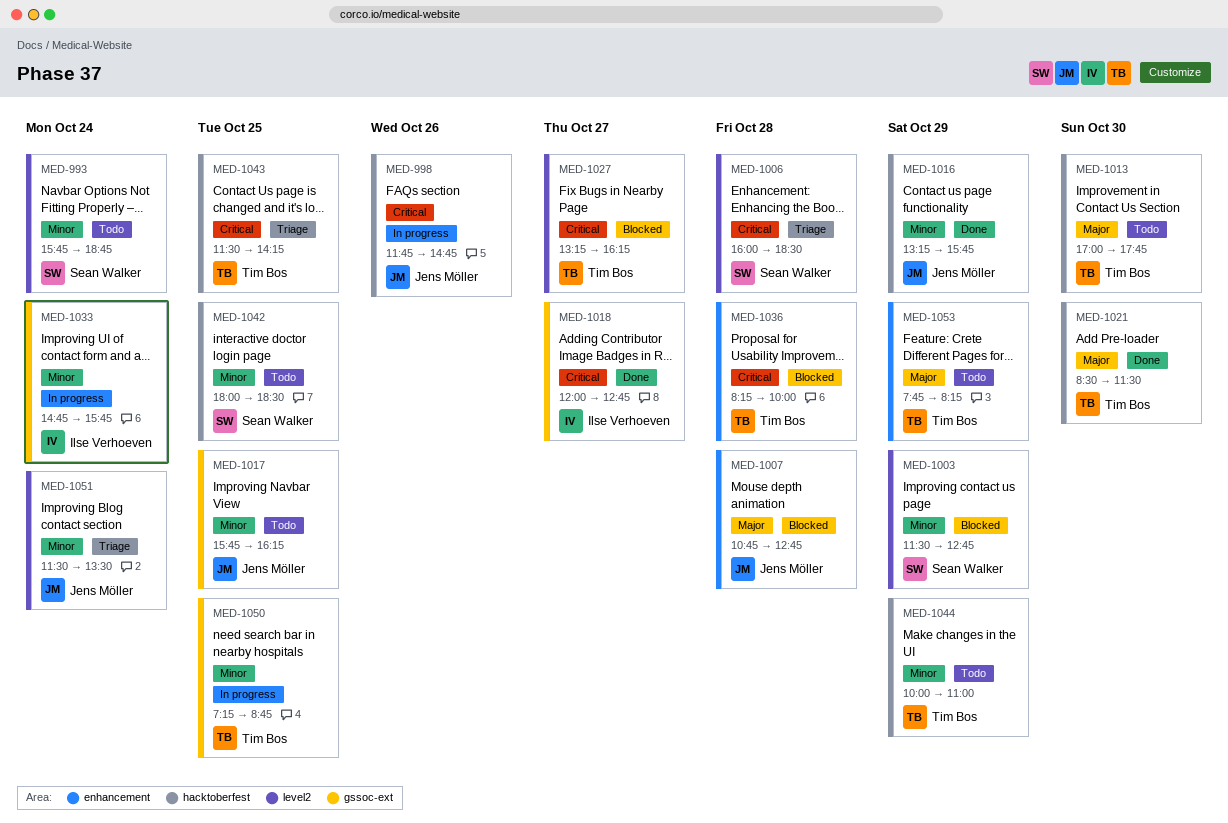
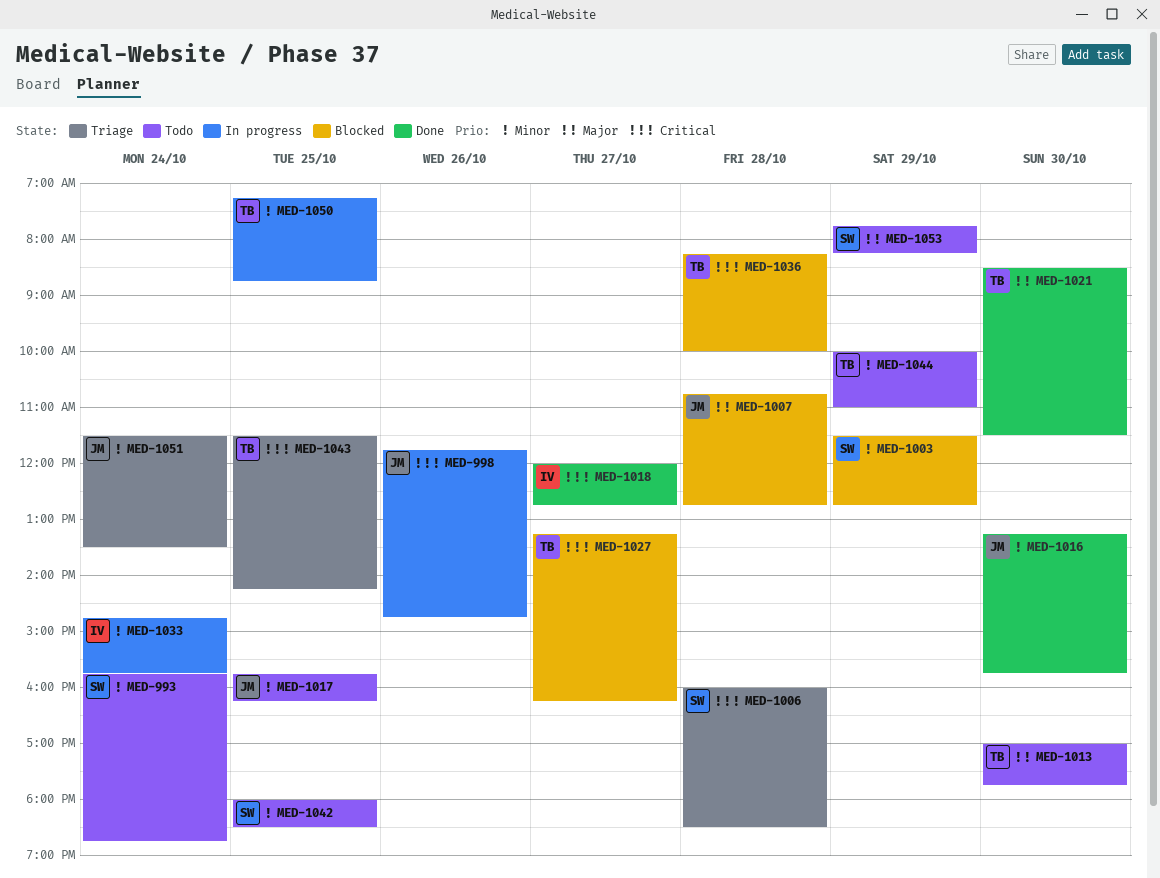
MED-1016, day: Oct 29 -> Oct 30
MED-1053, owner: Tim Bos -> Sean Walker

